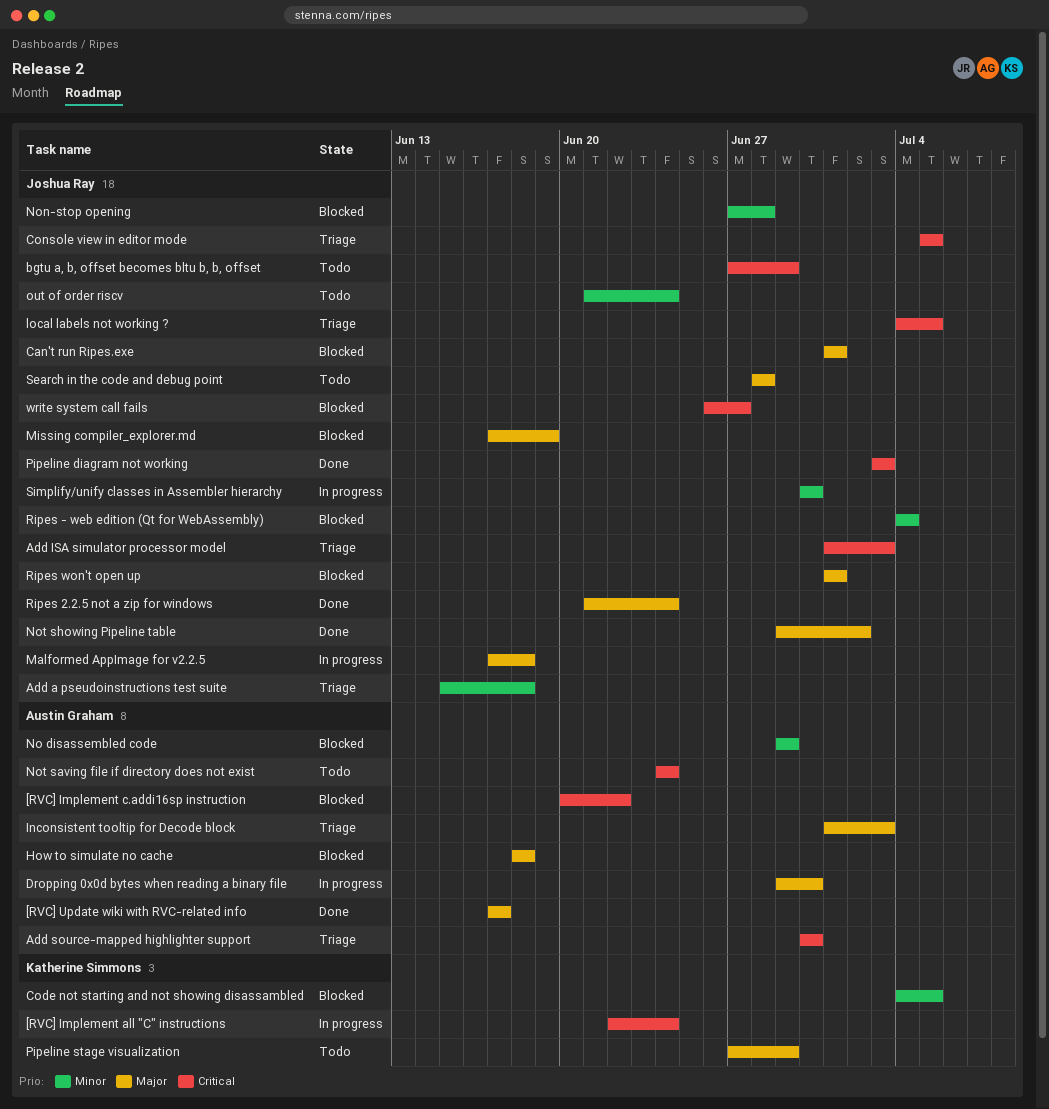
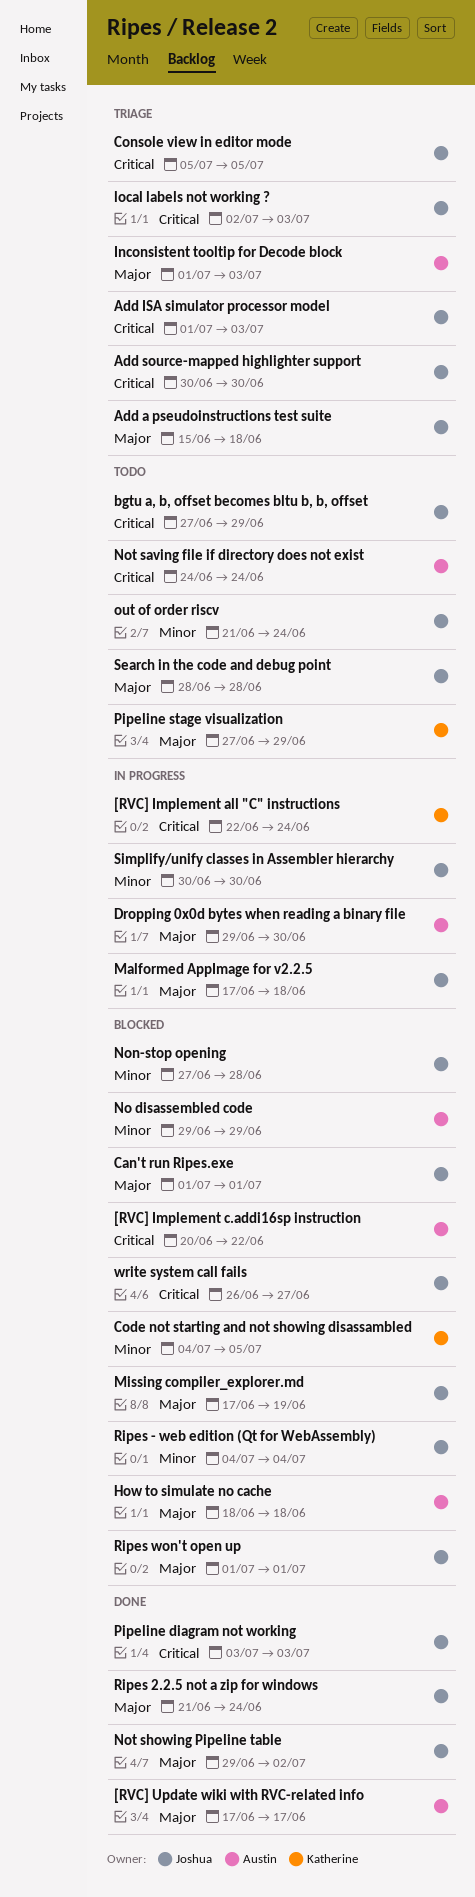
Add a pseudoinstructions test suite, priority: Minor -> Major
Add source-mapped highlighter support, owner: Austin Graham -> Joshua Ray
local labels not working ?, start: Jul 4 -> Jul 2
local labels not working ?, due: Jul 5 -> Jul 3

